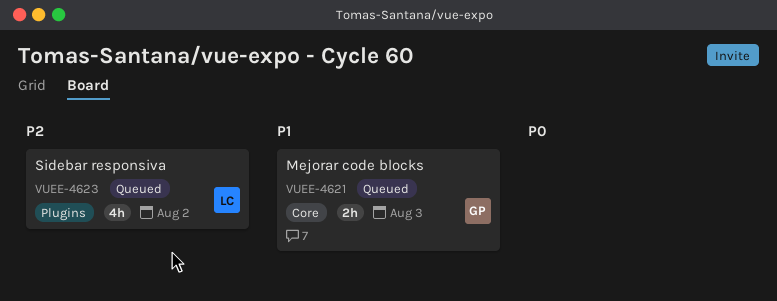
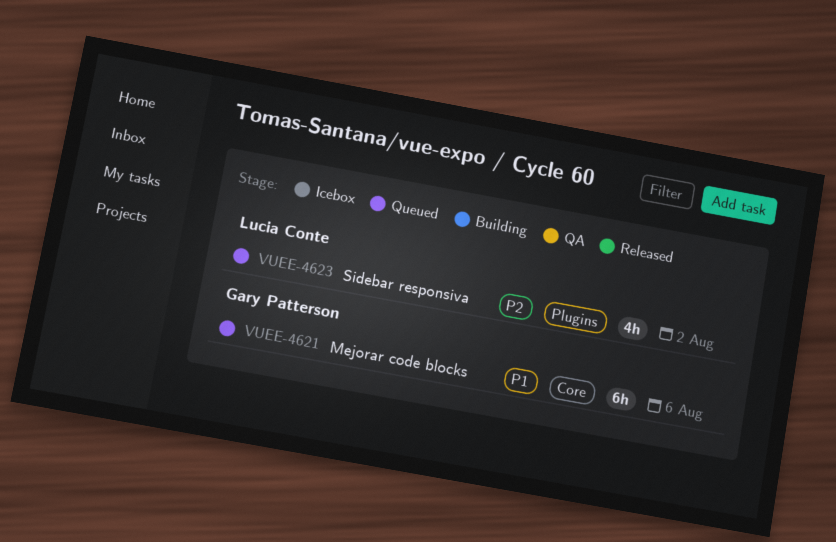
VUEE-4621, estimate: 2h -> 6h
VUEE-4621, due: Aug 3 -> Aug 6

